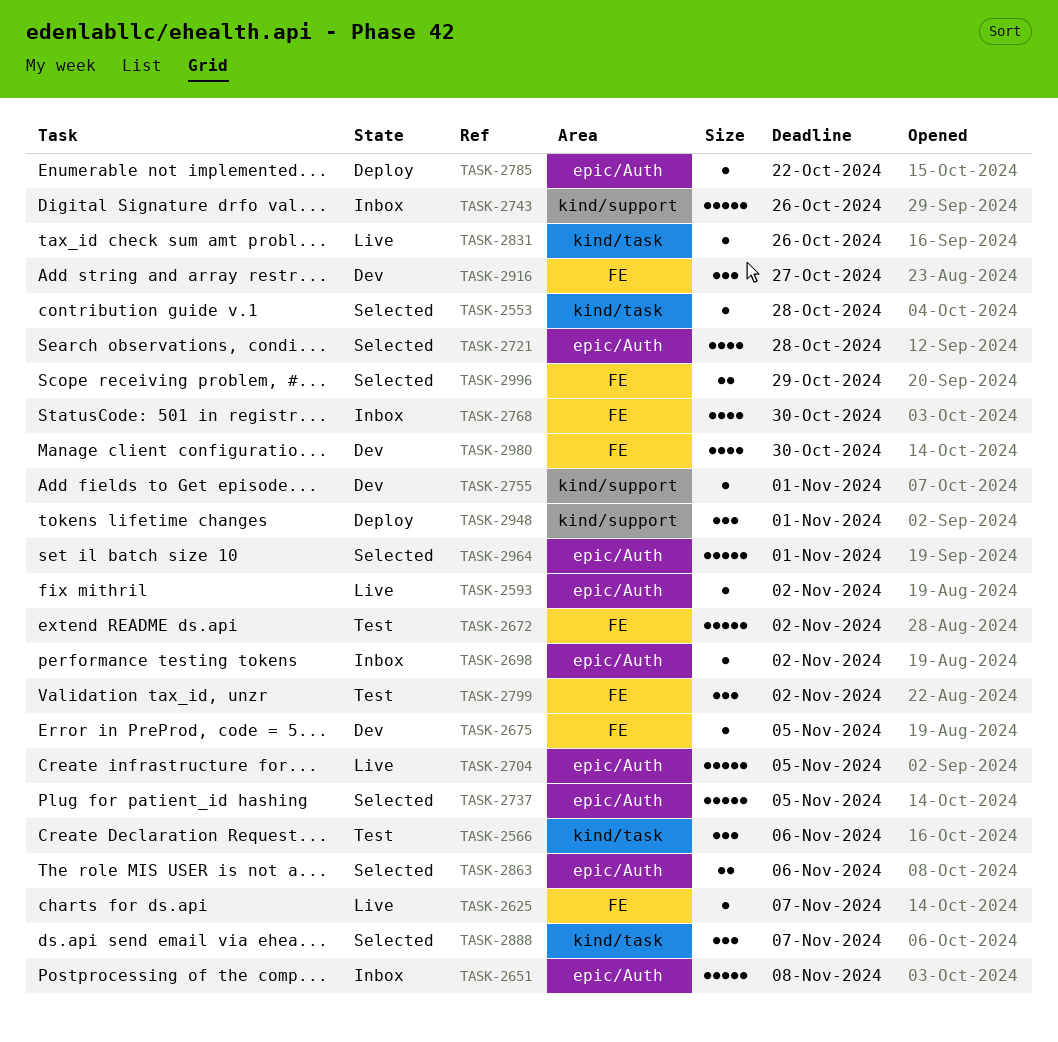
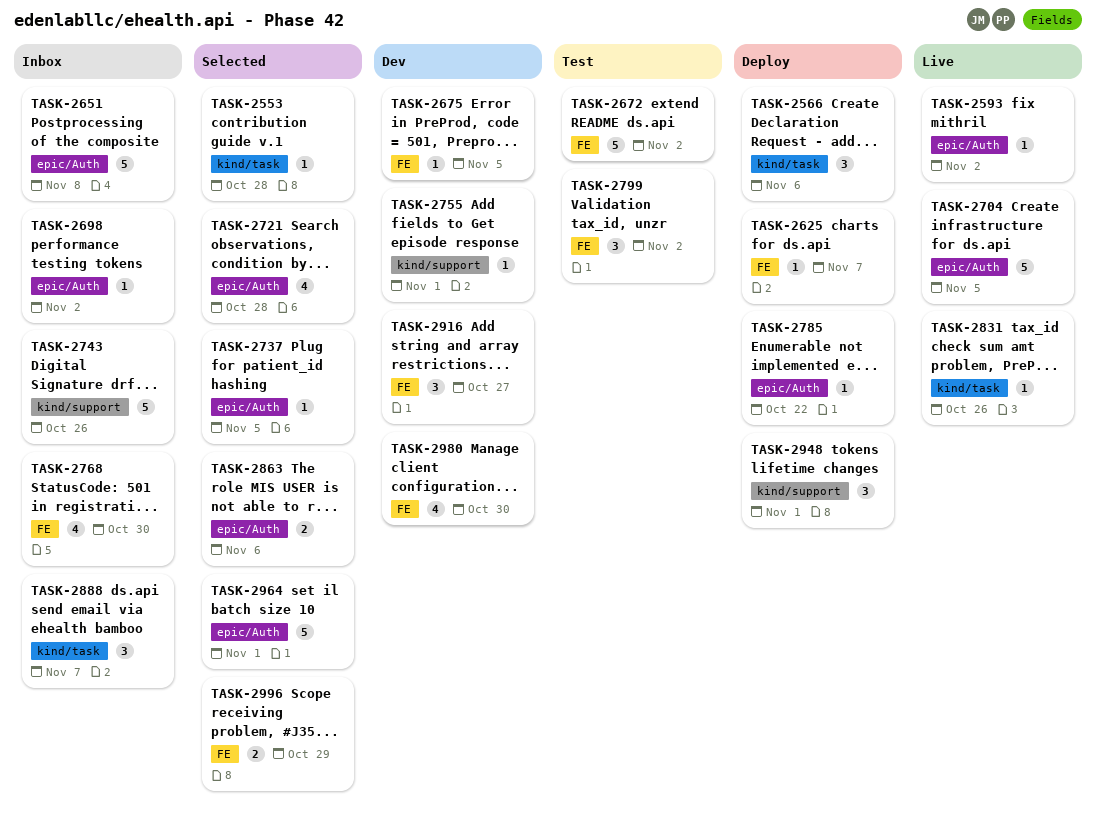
TASK-2566, status: Test -> Deploy
TASK-2625, status: Live -> Deploy
TASK-2737, estimate: 5 -> 1
TASK-2888, status: Selected -> Inbox

